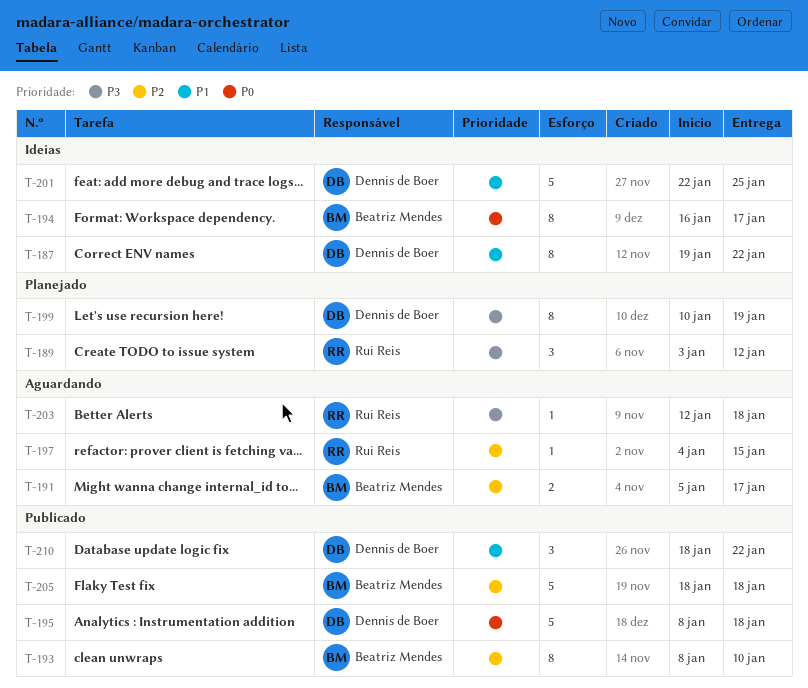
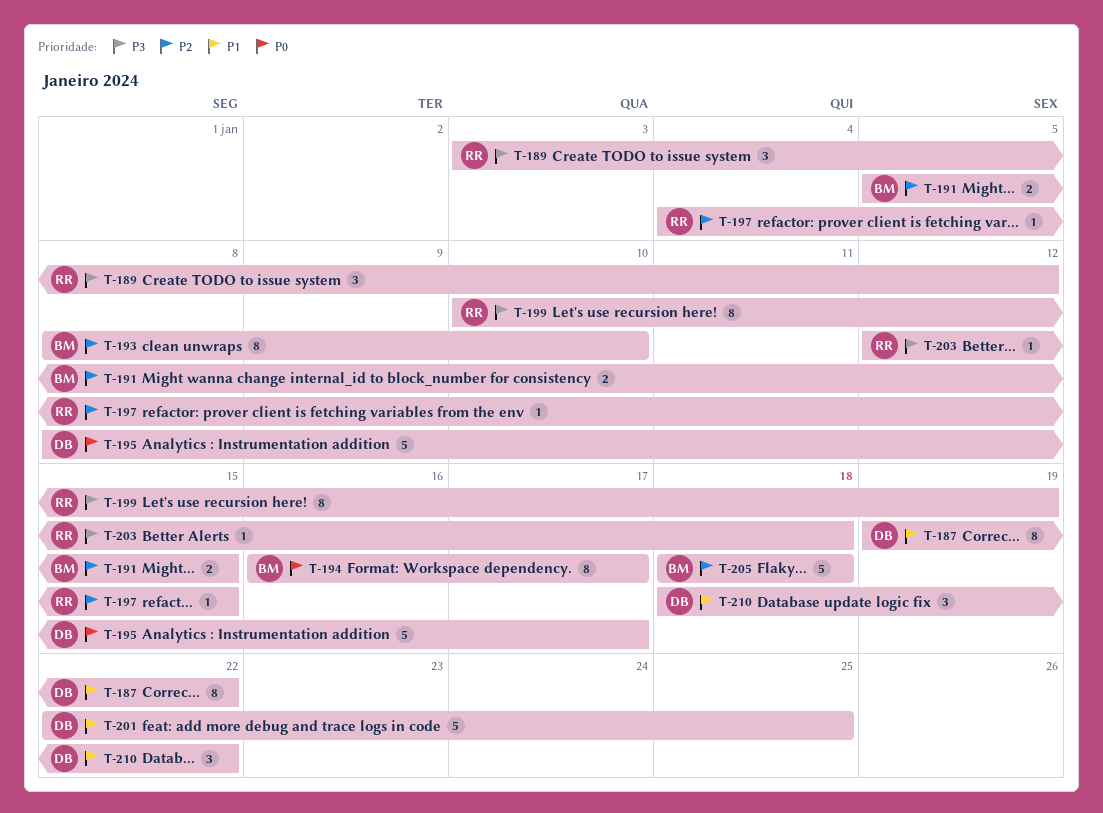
T-191, due: Jan 17 -> Jan 15
T-195, due: Jan 18 -> Jan 17
T-199, owner: Dennis de Boer -> Rui Reis

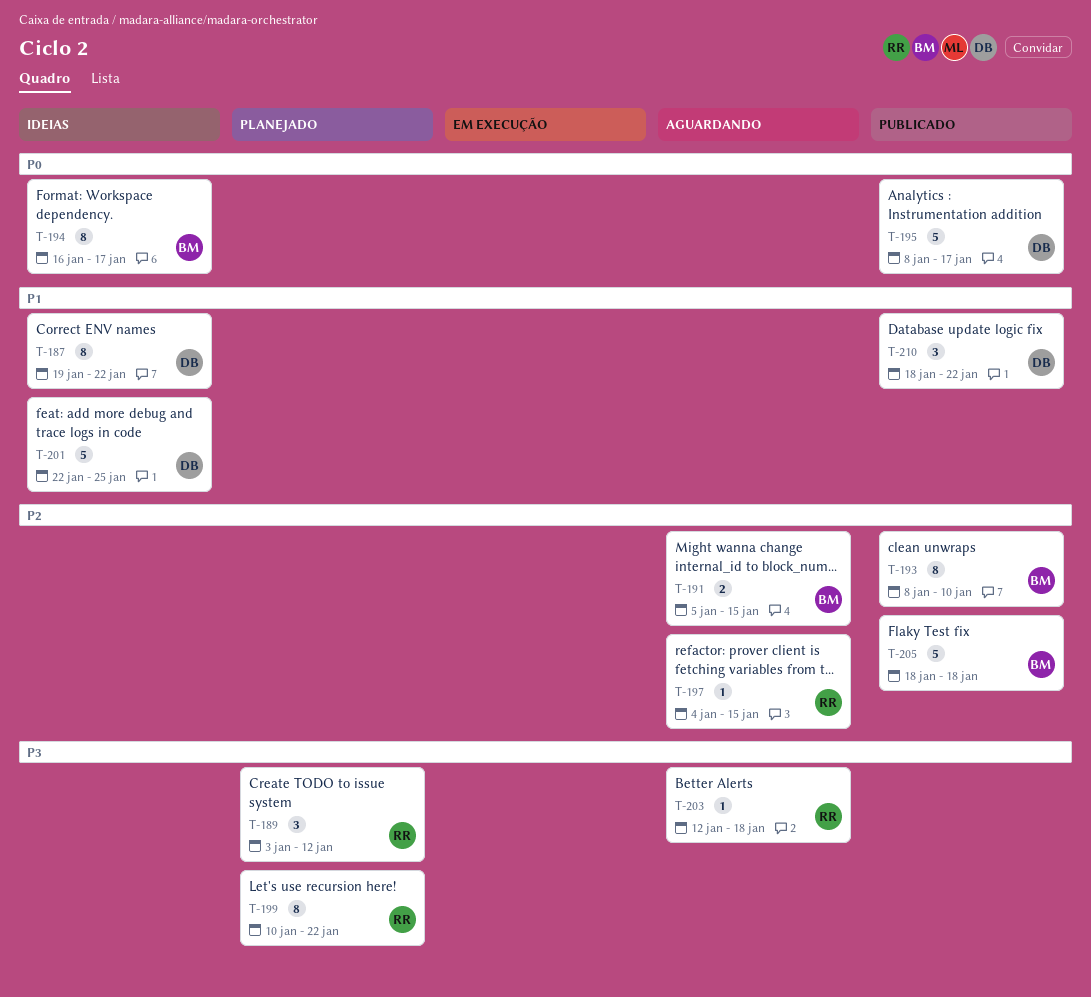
T-199, due: Jan 19 -> Jan 22

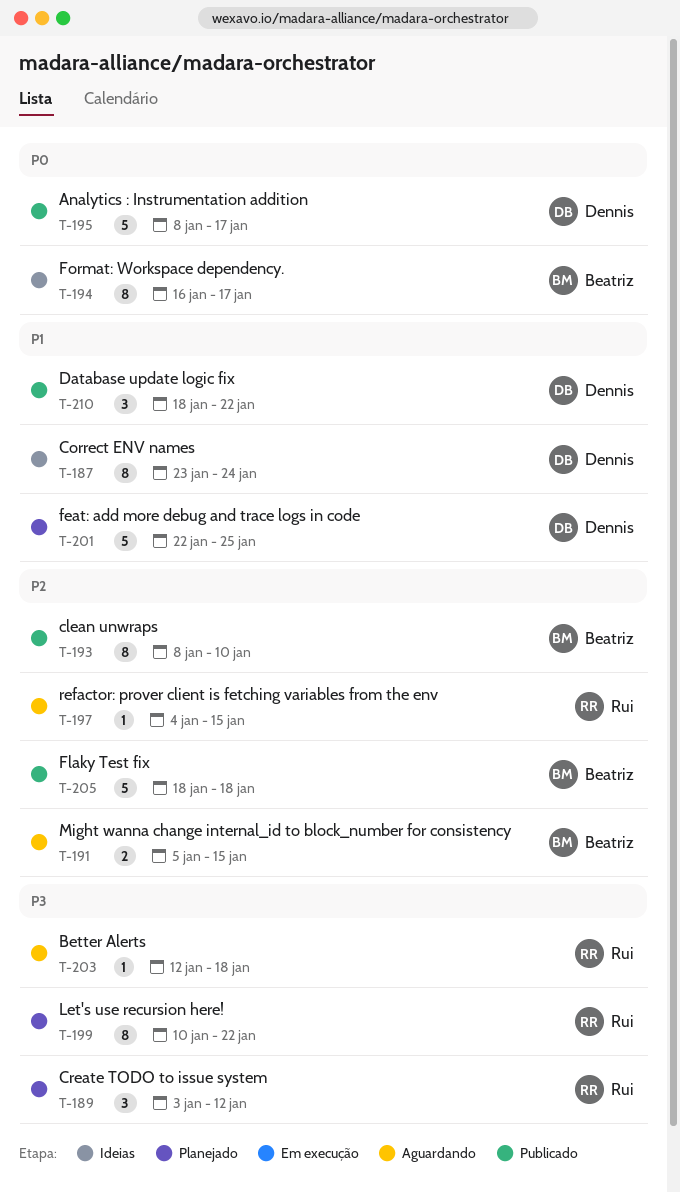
T-187, start: Jan 19 -> Jan 23
T-187, due: Jan 22 -> Jan 24
T-201, status: Ideias -> Planejado

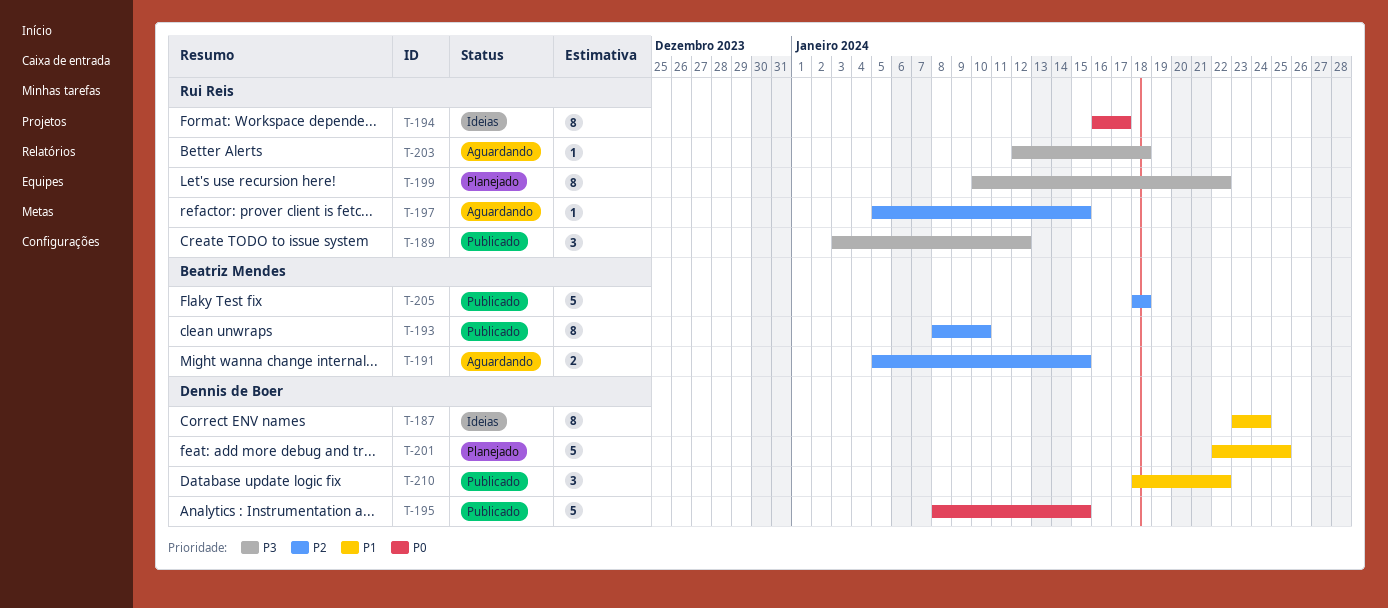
T-189, status: Planejado -> Publicado
T-194, owner: Beatriz Mendes -> Rui Reis
T-195, due: Jan 17 -> Jan 15
T-197, start: Jan 4 -> Jan 5

